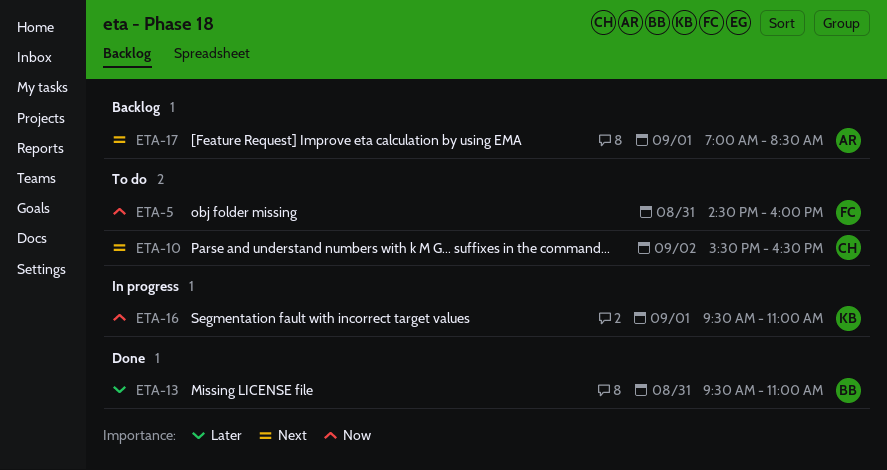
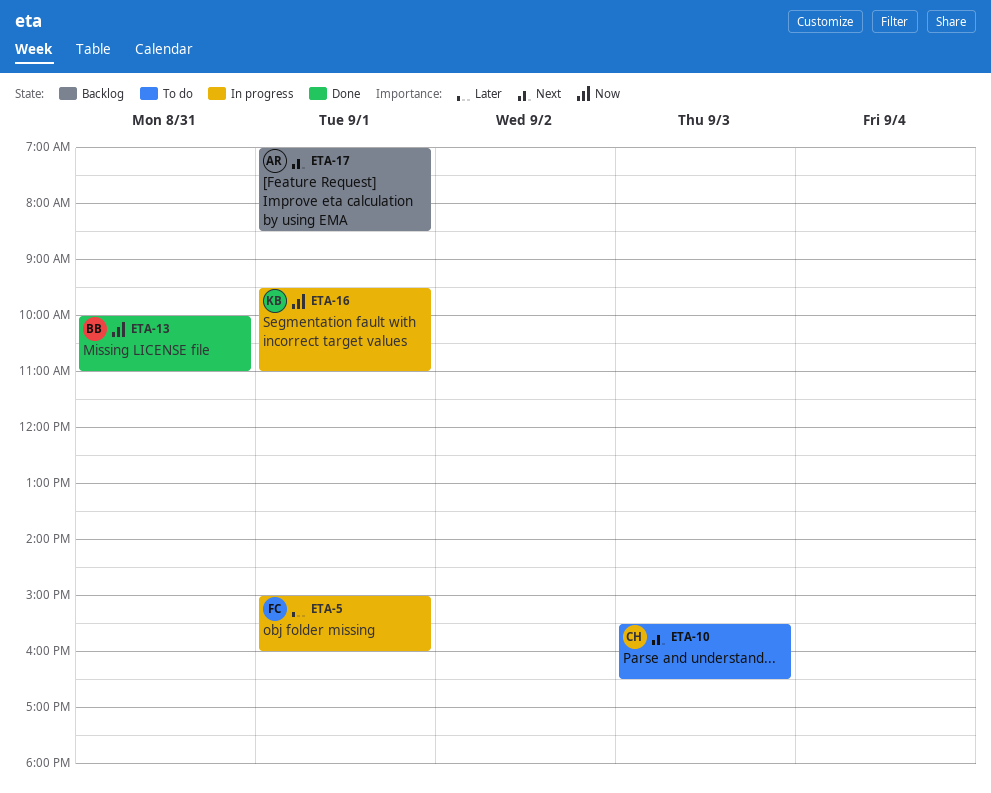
ETA-5, status: To do -> In progress
ETA-5, priority: Now -> Later
ETA-5, day: Aug 31 -> Sep 1
ETA-5, begins: 14:30 -> 15:00
ETA-10, day: Sep 2 -> Sep 3
ETA-13, priority: Later -> Now
ETA-13, begins: 09:30 -> 10:00

